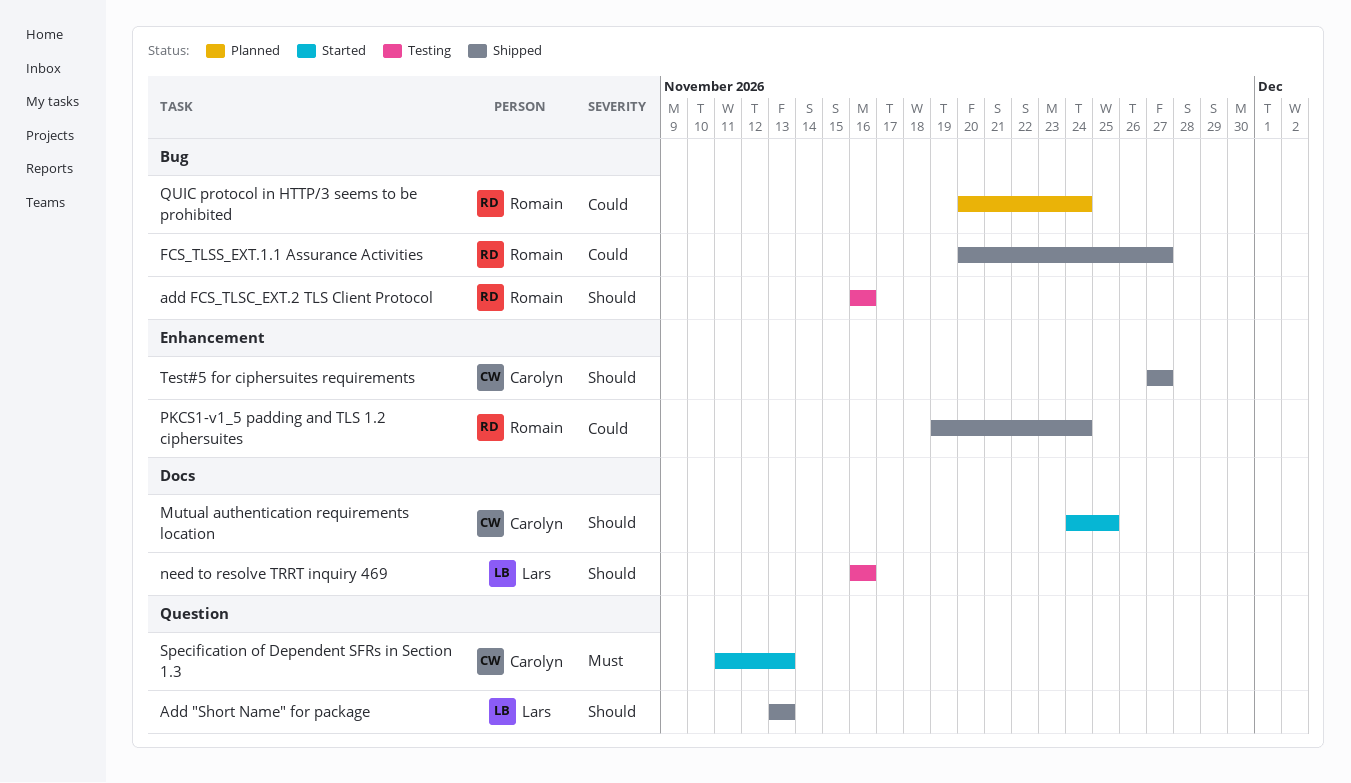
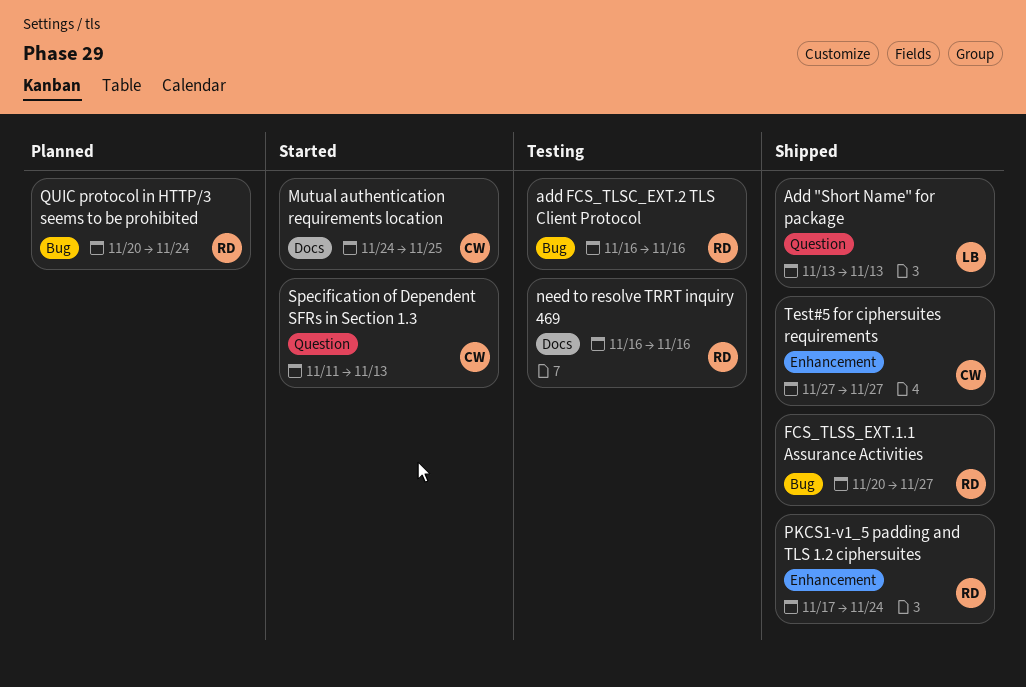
need to resolve TRRT inquiry 469, owner: Lars -> Romain
PKCS1-v1_5 padding and TLS 1.2 ciphersuites, start: Nov 19 -> Nov 17

